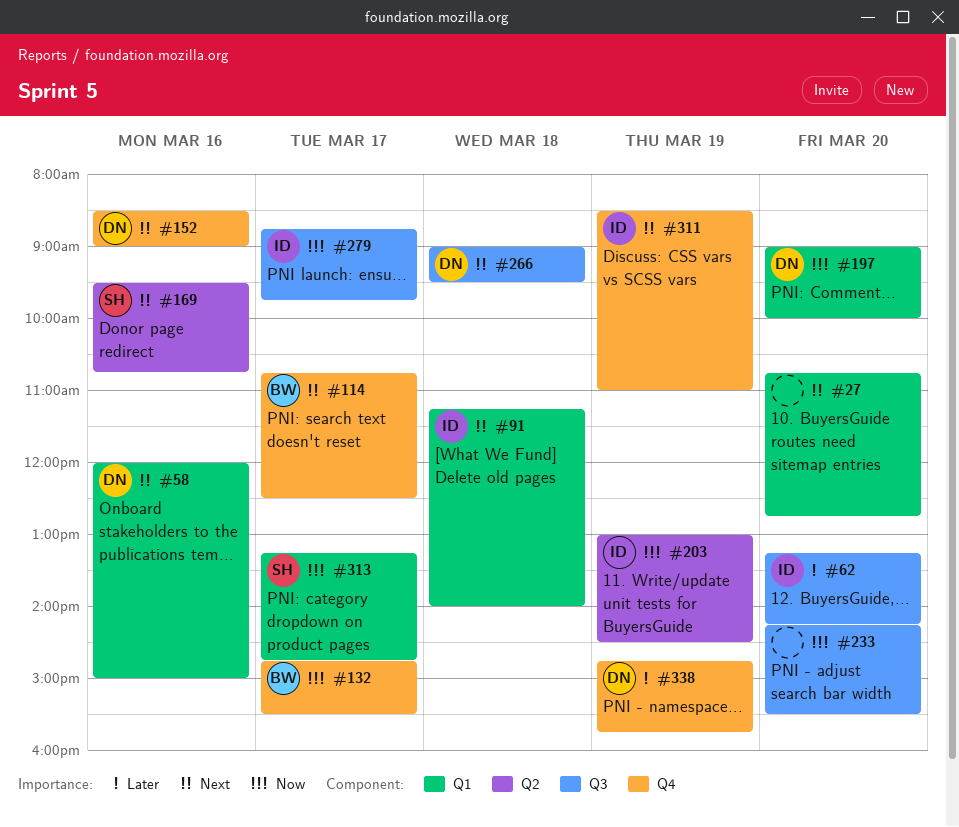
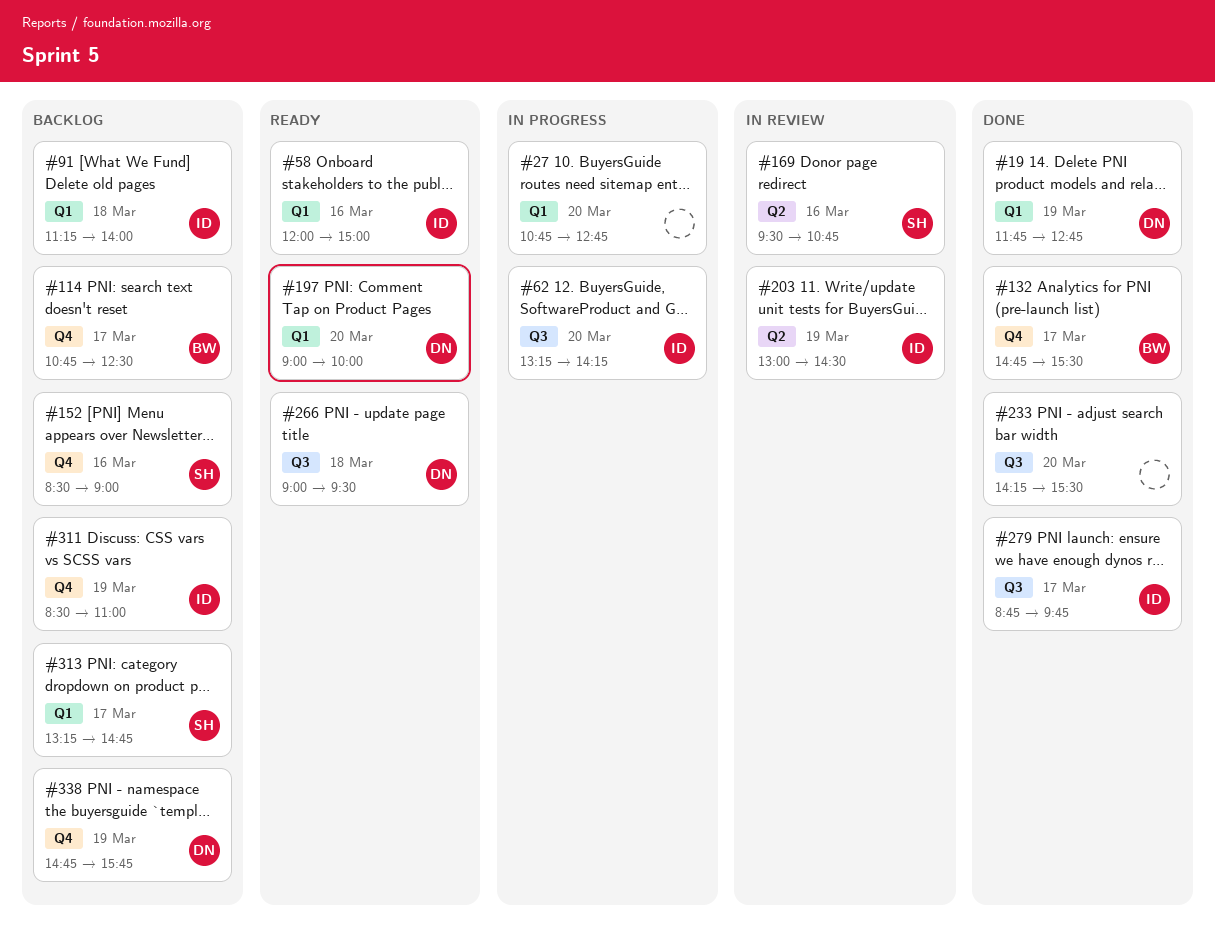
#19: none -> present
#58, owner: DN -> ID
#152, owner: DN -> SH

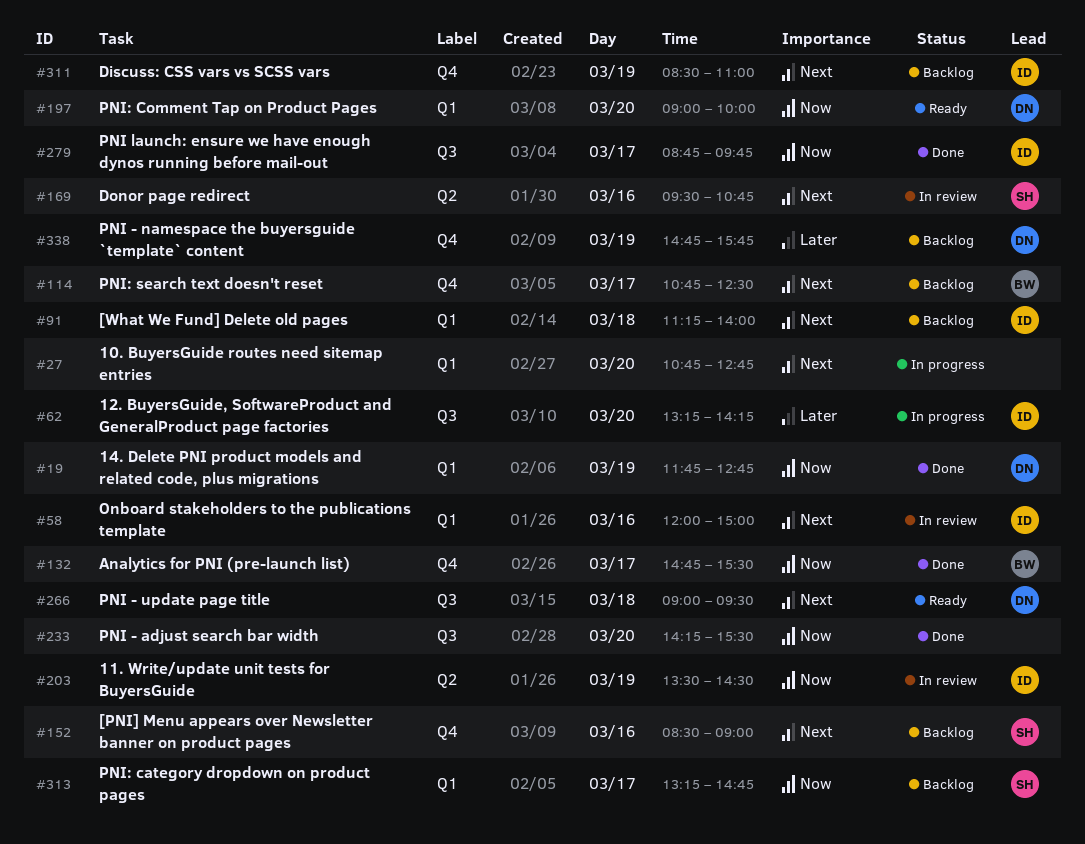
#58, status: Ready -> In review
#203, begins: 13:00 -> 13:30

